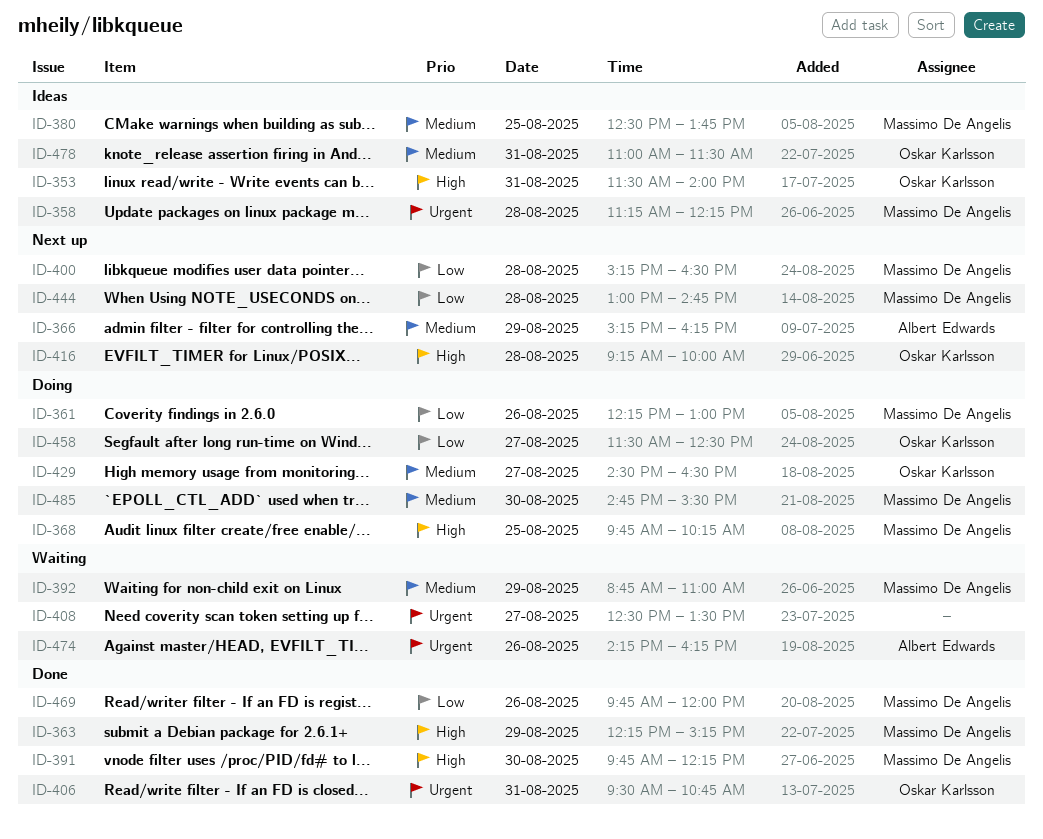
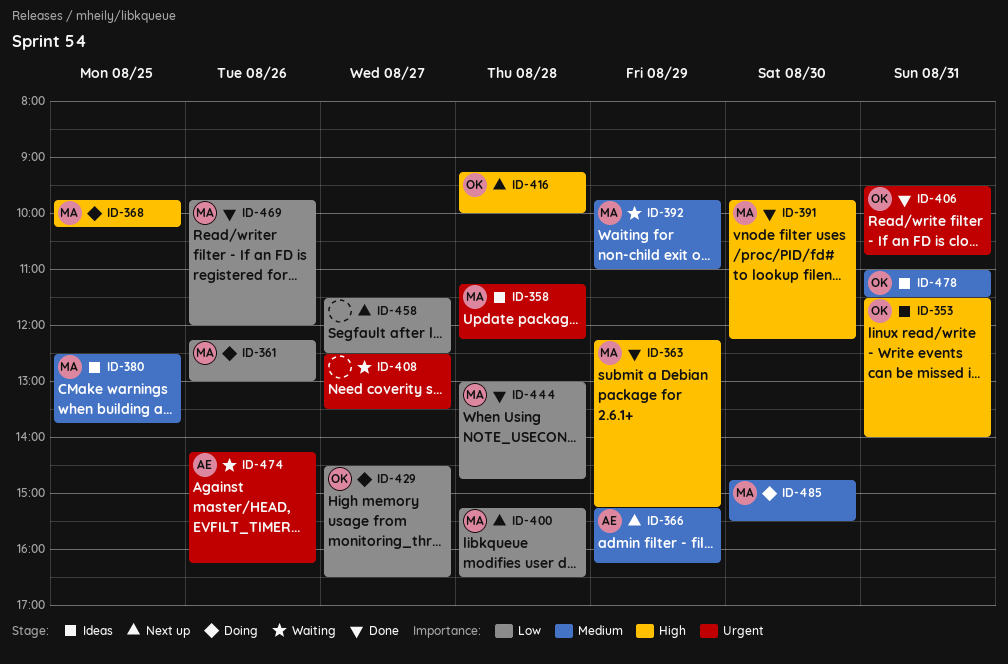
ID-392, begins: 08:45 -> 09:45
ID-429, priority: Medium -> Low
ID-444, status: Next up -> Done
ID-458, status: Doing -> Next up
ID-458, owner: Oskar Karlsson -> none

